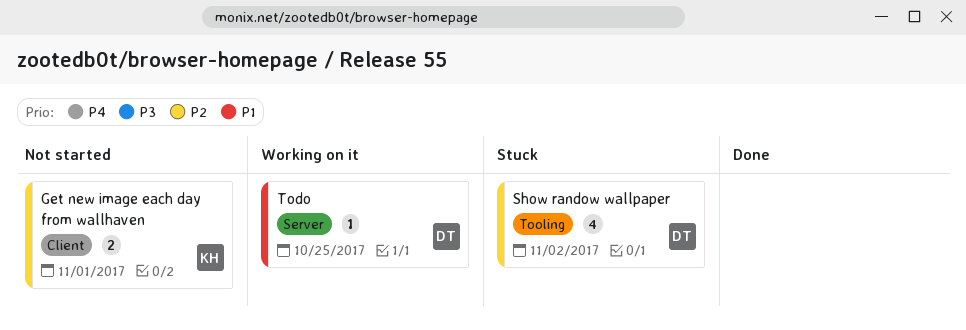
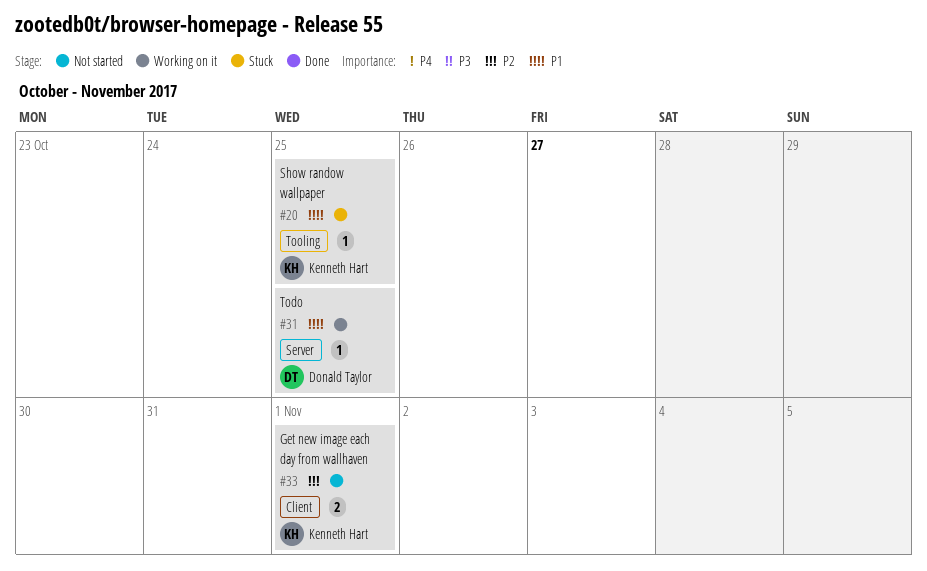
Show randow wallpaper, owner: Donald Taylor -> Kenneth Hart
Show randow wallpaper, priority: P2 -> P1
Show randow wallpaper, estimate: 4 -> 1
Show randow wallpaper, due: Nov 2 -> Oct 25

